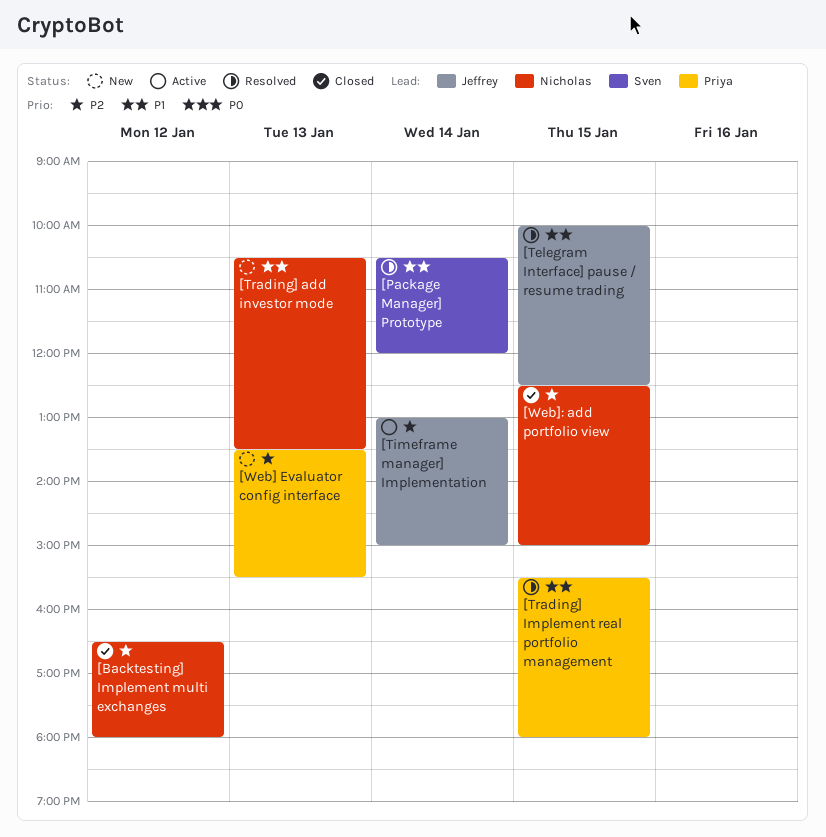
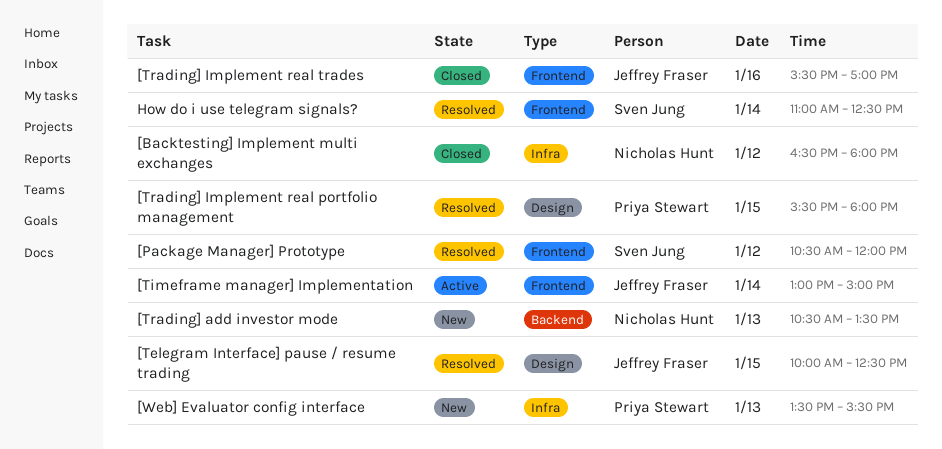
[Package Manager] Prototype, day: Jan 14 -> Jan 12
[Trading] Implement real trades: none -> present
[Web]: add portfolio view: present -> none
How do i use telegram signals?: none -> present

